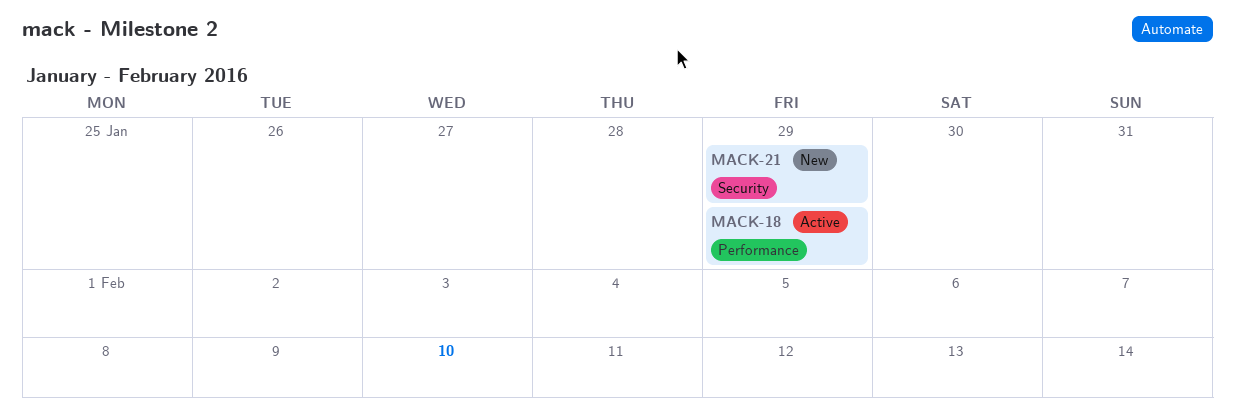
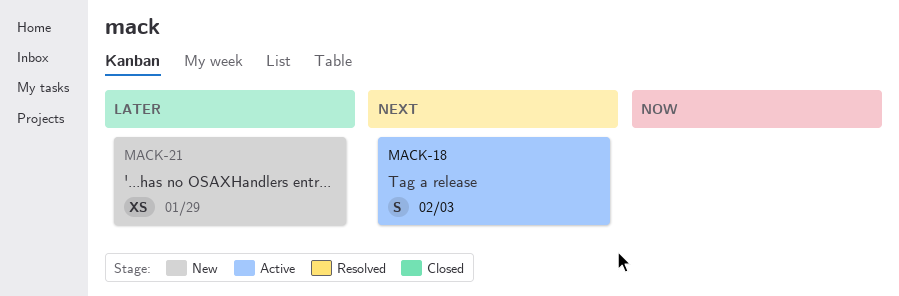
MACK-18, due: Jan 29 -> Feb 3

